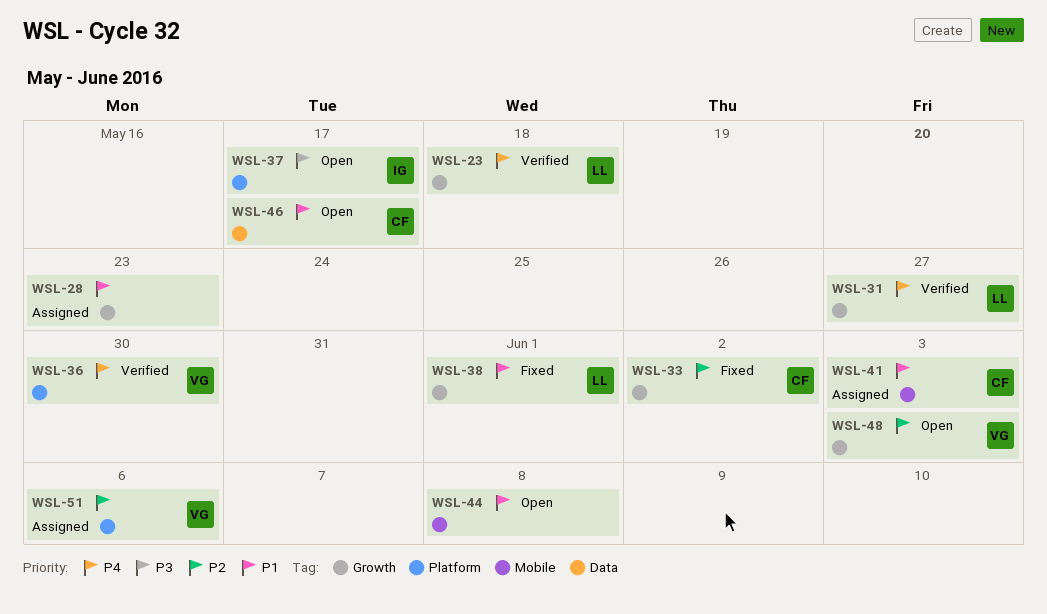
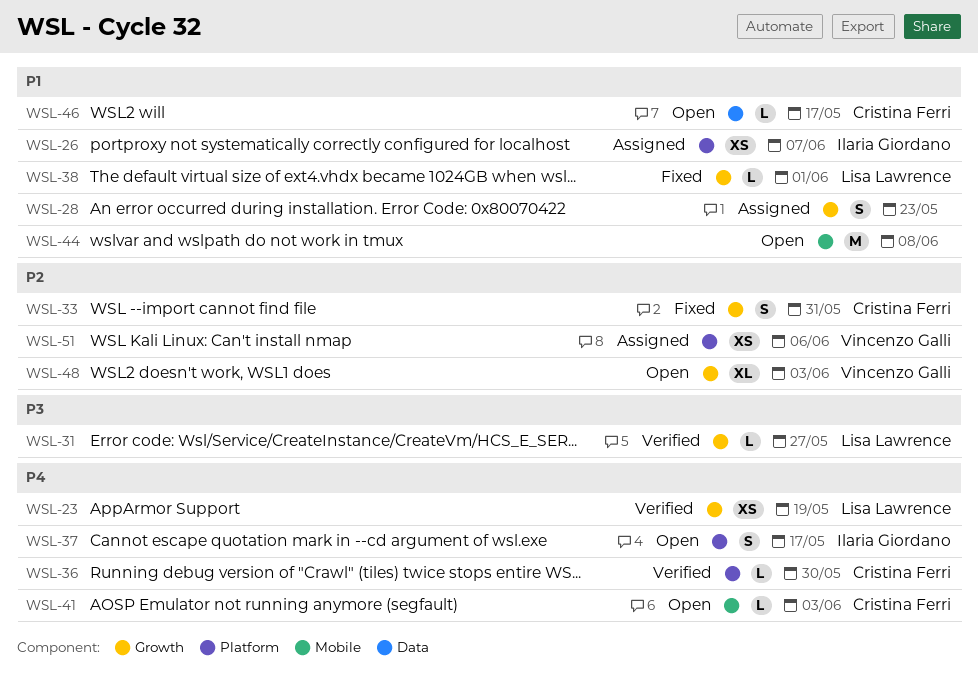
WSL-23, due: May 18 -> May 19
WSL-26: none -> present
WSL-31, priority: P4 -> P3
WSL-33, due: Jun 2 -> May 31
WSL-36, owner: Vincenzo Galli -> Cristina Ferri
WSL-37, priority: P3 -> P4
WSL-41, status: Assigned -> Open
WSL-41, priority: P1 -> P4

